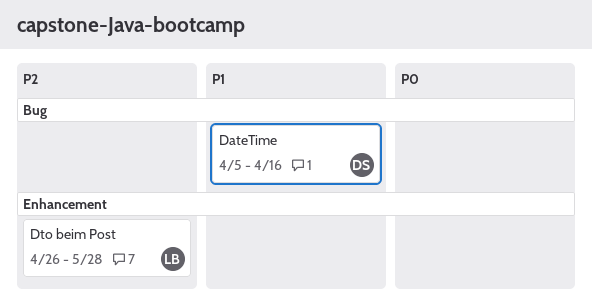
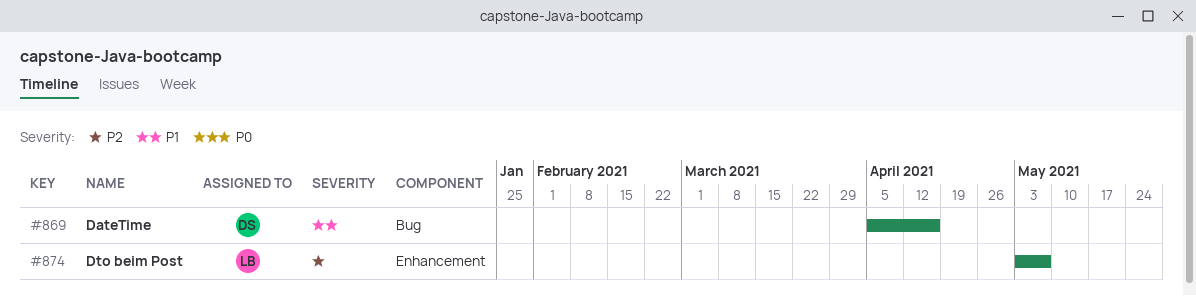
Dto beim Post, start: Apr 26 -> May 3
Dto beim Post, due: May 28 -> May 7

